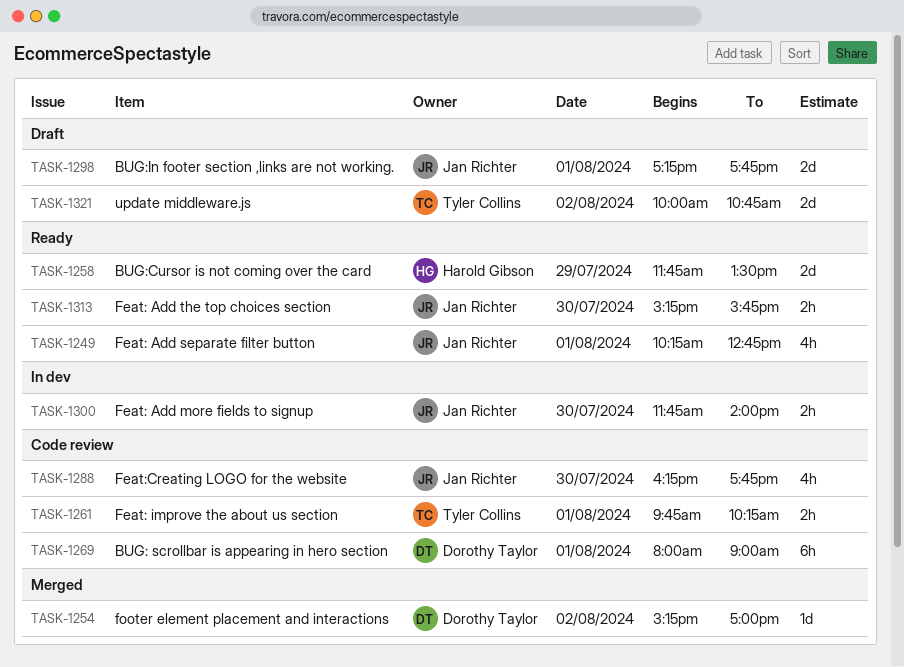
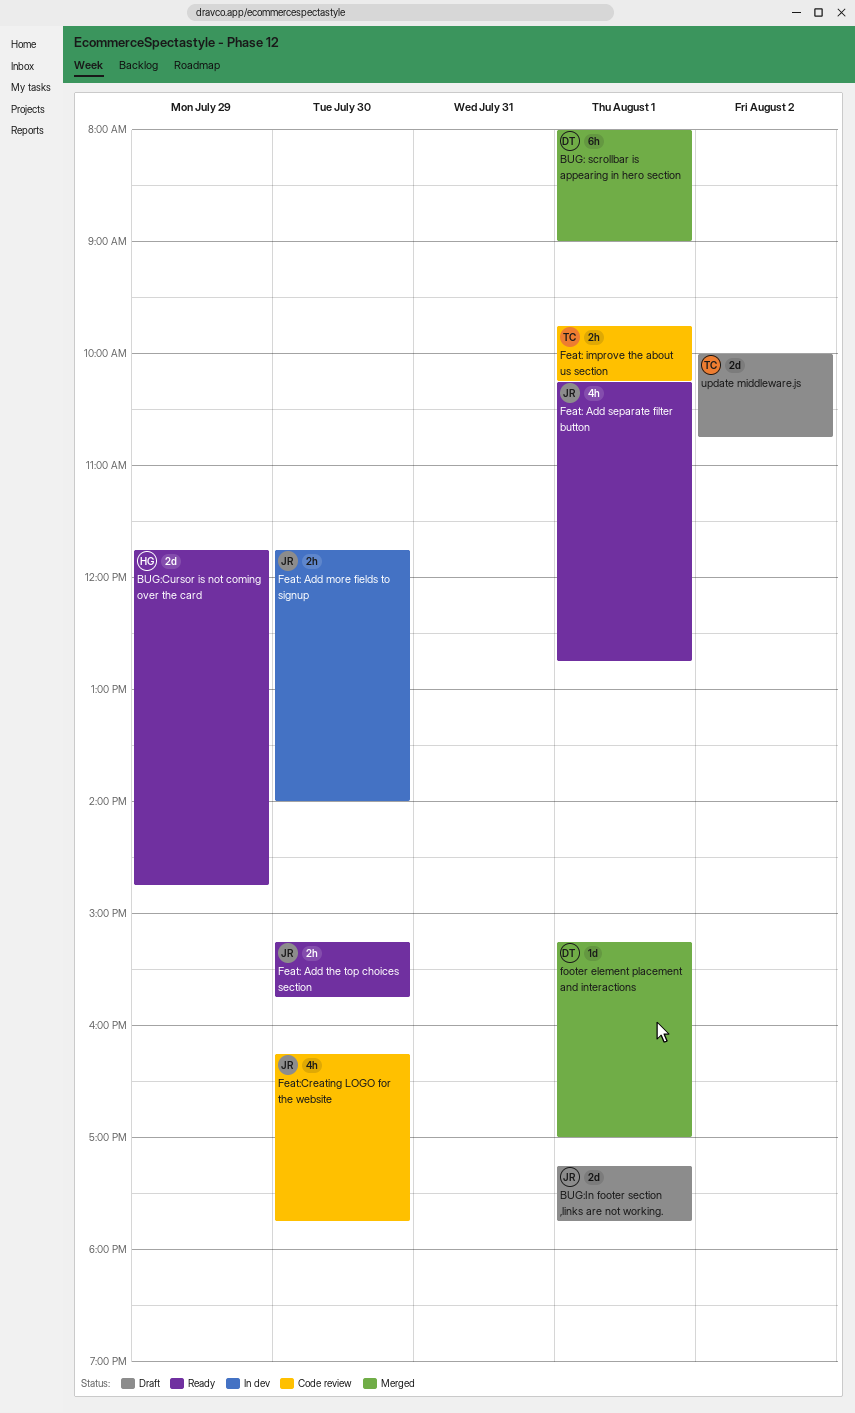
BUG: scrollbar is appearing in hero section, status: Code review -> Merged
BUG:Cursor is not coming over the card, ends: 13:30 -> 14:45
footer element placement and interactions, day: Aug 2 -> Aug 1

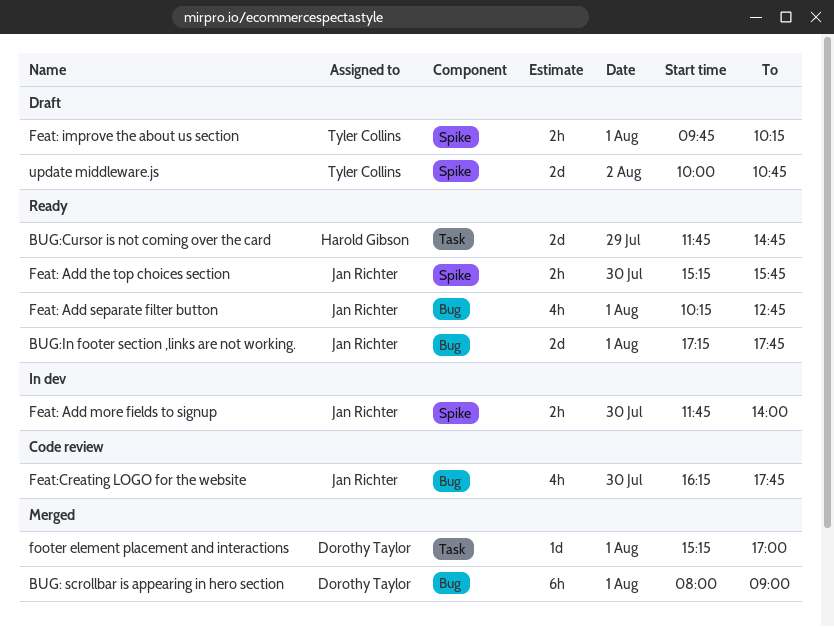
BUG:In footer section ,links are not working., status: Draft -> Ready
Feat: improve the about us section, status: Code review -> Draft

